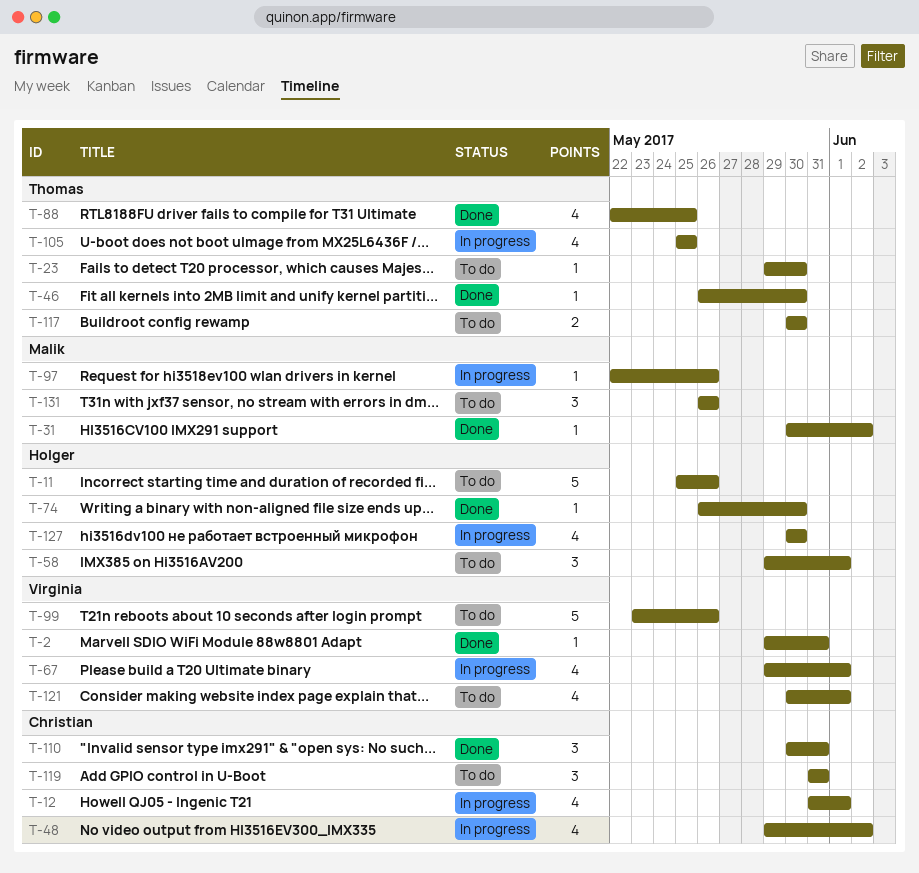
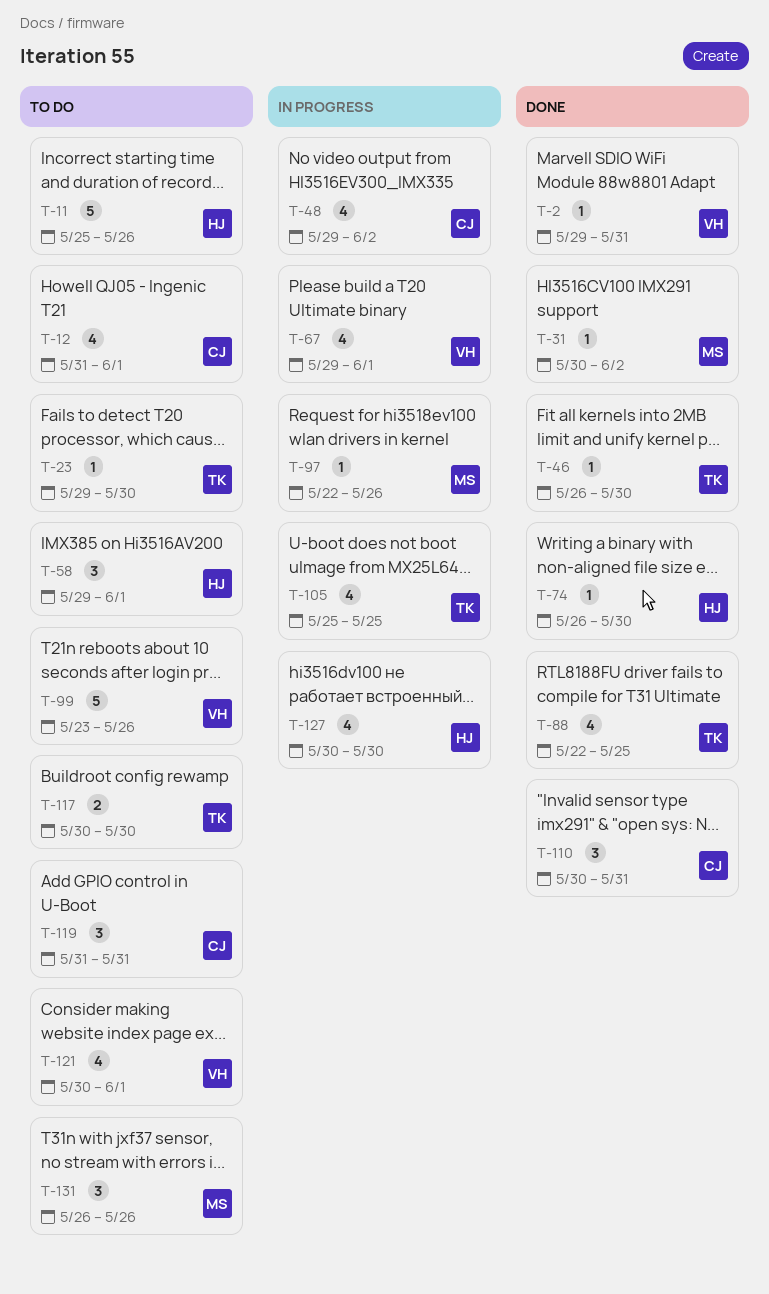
T-12, status: In progress -> To do

